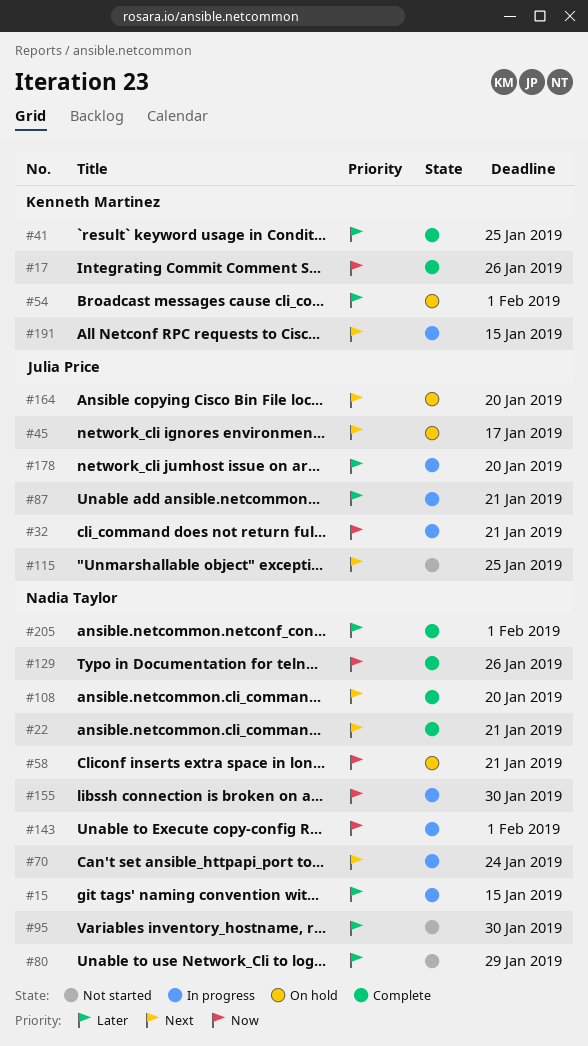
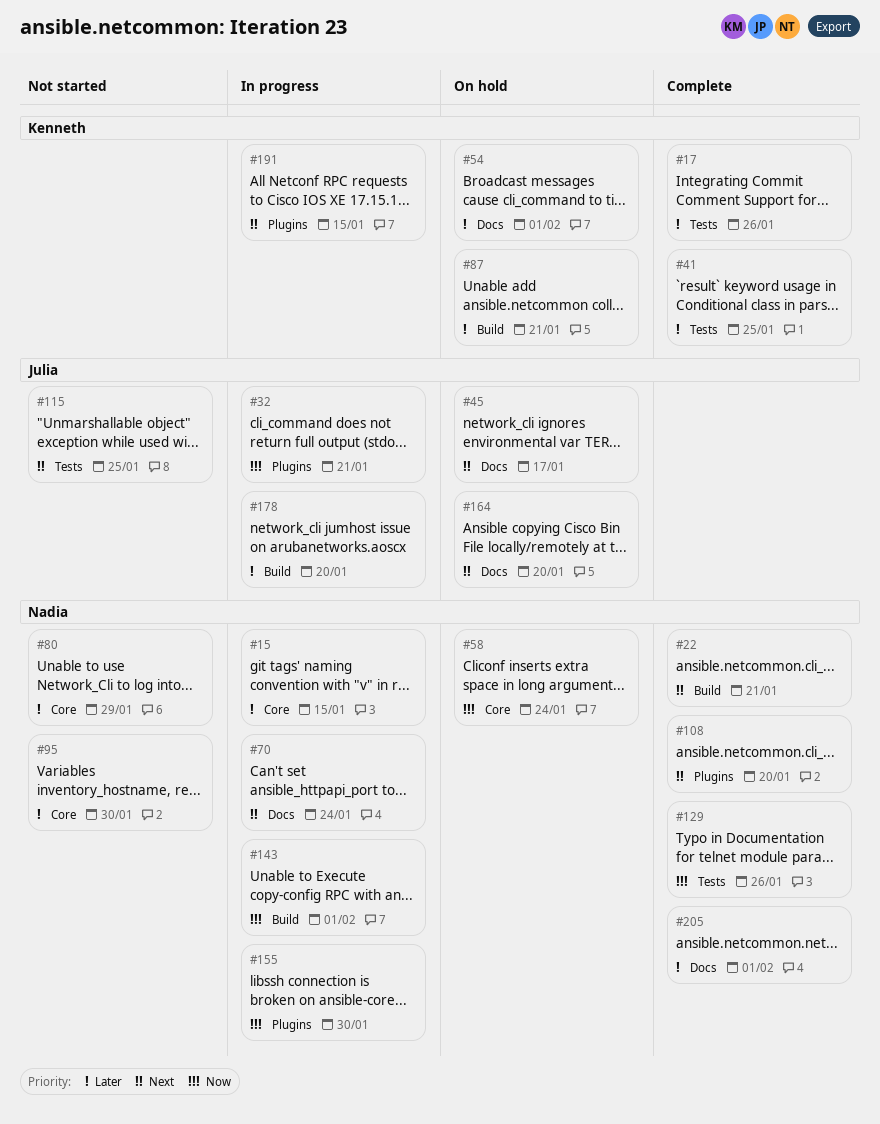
#17, priority: Now -> Later
#58, due: Jan 21 -> Jan 24
#87, status: In progress -> On hold
#87, owner: Julia Price -> Kenneth Martinez

